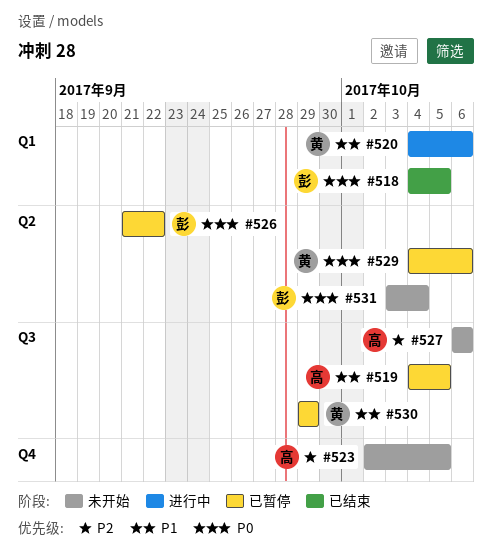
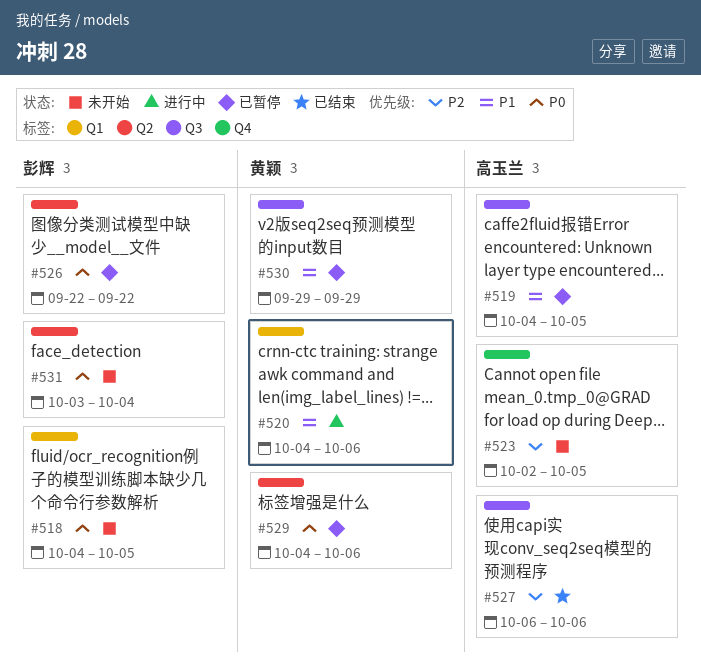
#518, status: 已结束 -> 未开始
#526, start: Sep 21 -> Sep 22
#527, status: 未开始 -> 已结束

